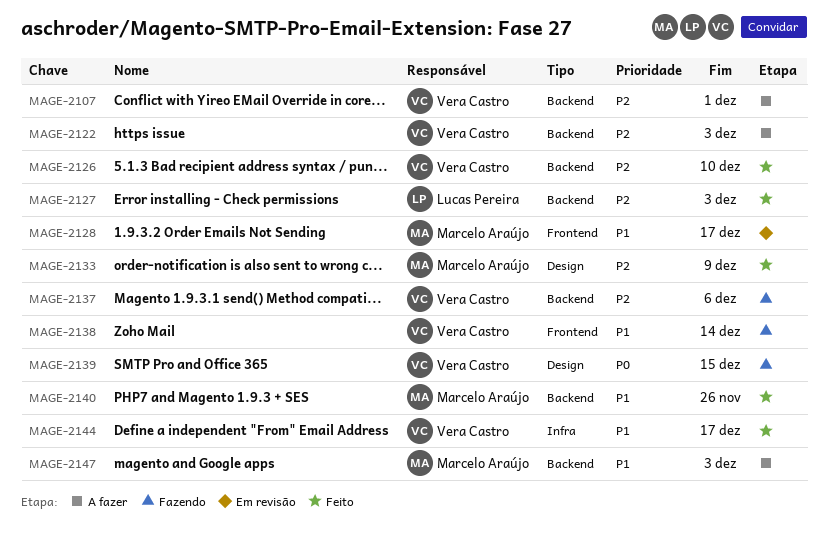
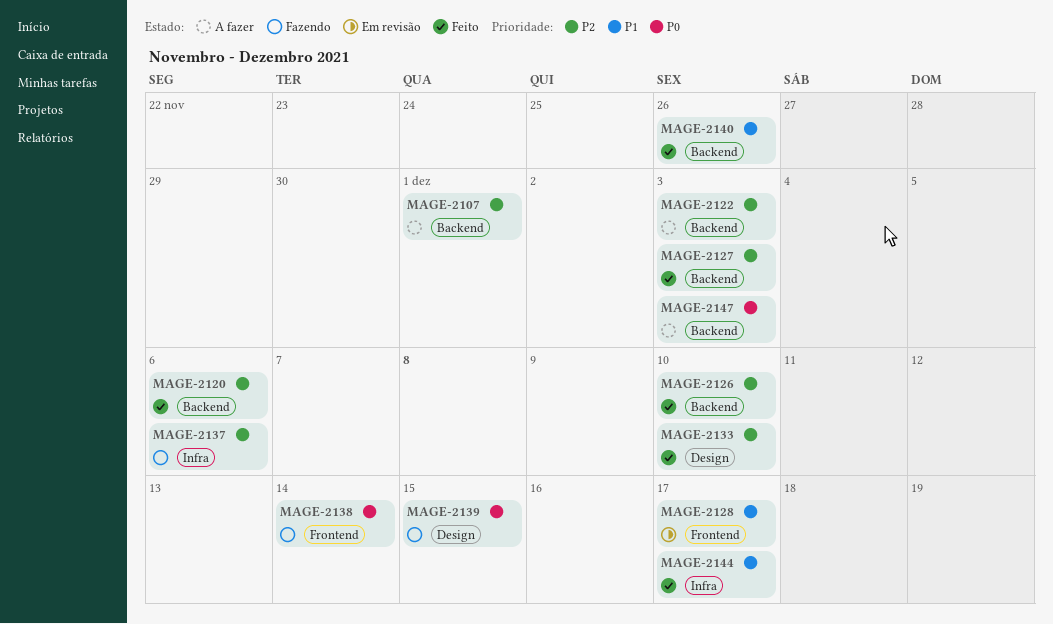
MAGE-2120: none -> present
MAGE-2133, due: Dec 9 -> Dec 10
MAGE-2137, label: Backend -> Infra
MAGE-2138, priority: P1 -> P0
MAGE-2147, priority: P1 -> P0

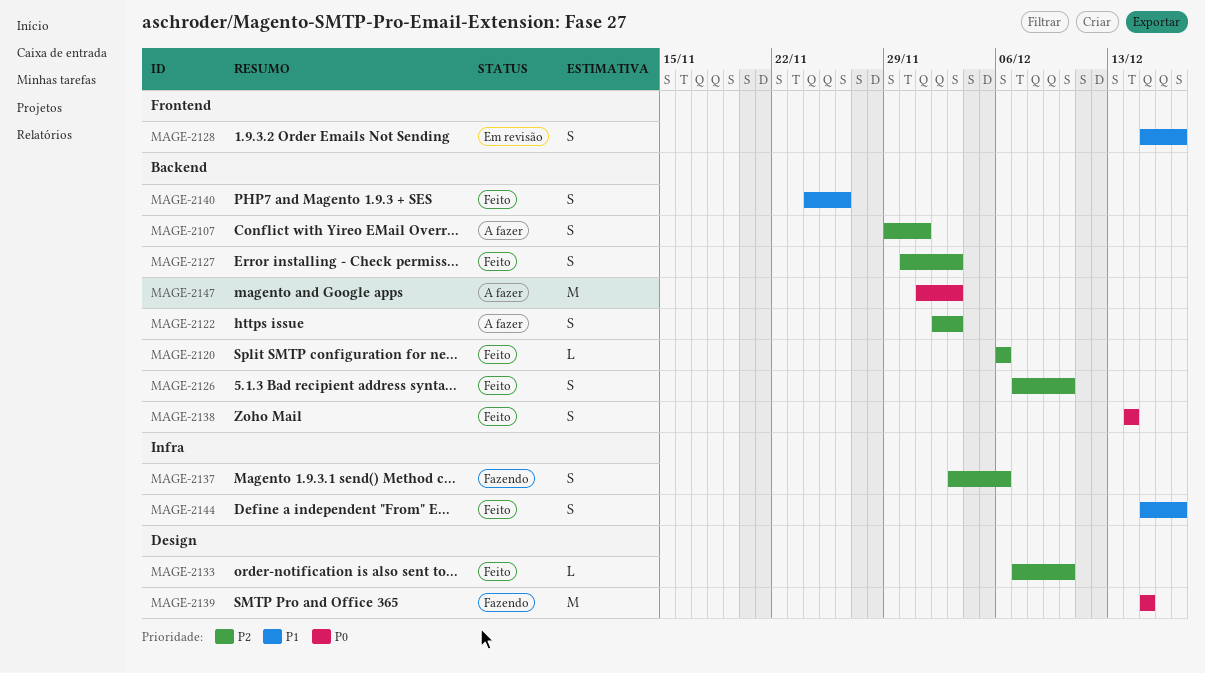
MAGE-2138, status: Fazendo -> Feito
MAGE-2138, label: Frontend -> Backend

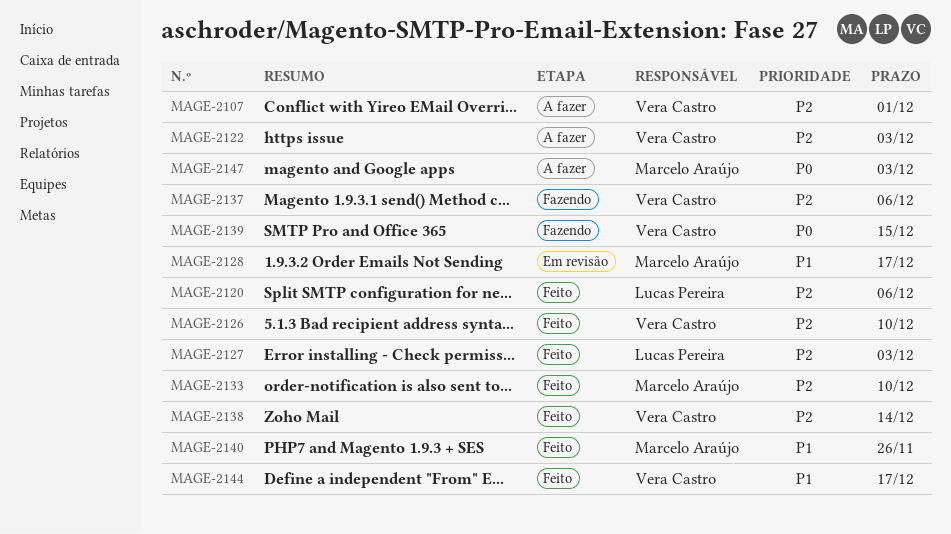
MAGE-2138, priority: P0 -> P2

